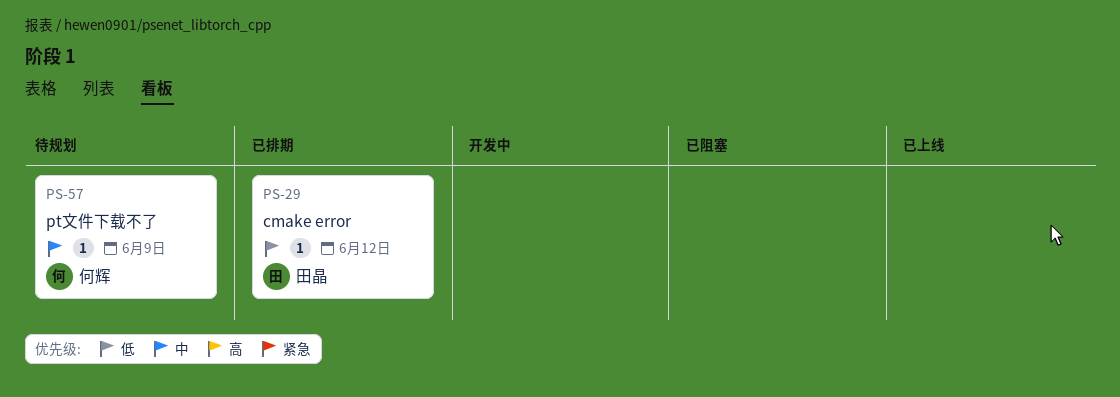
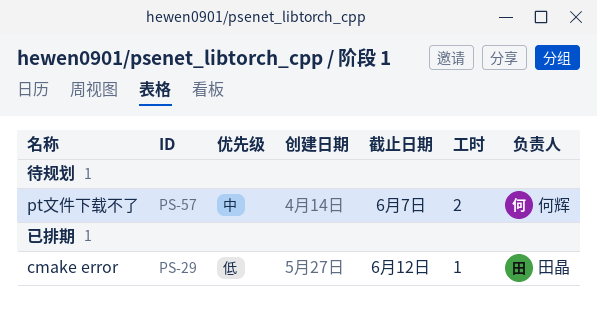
PS-57, estimate: 1 -> 2
PS-57, due: Jun 9 -> Jun 7

